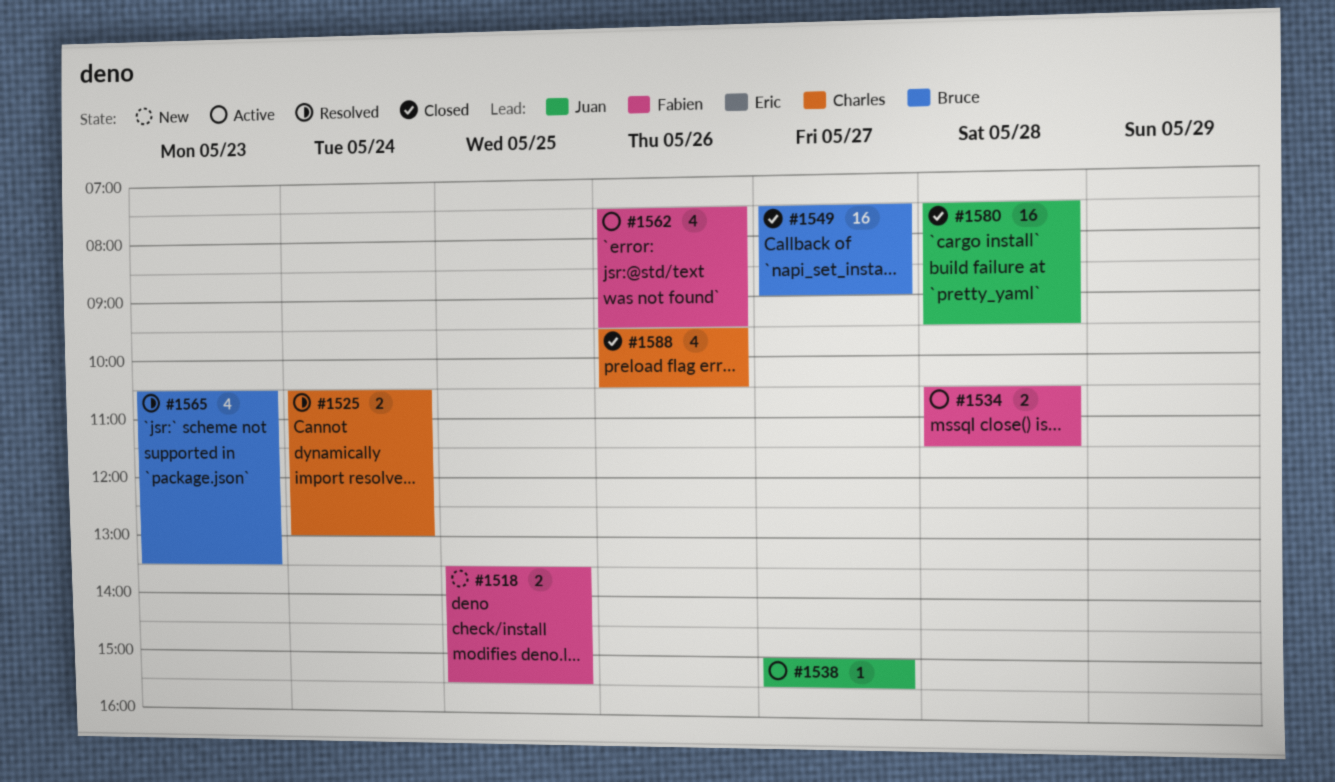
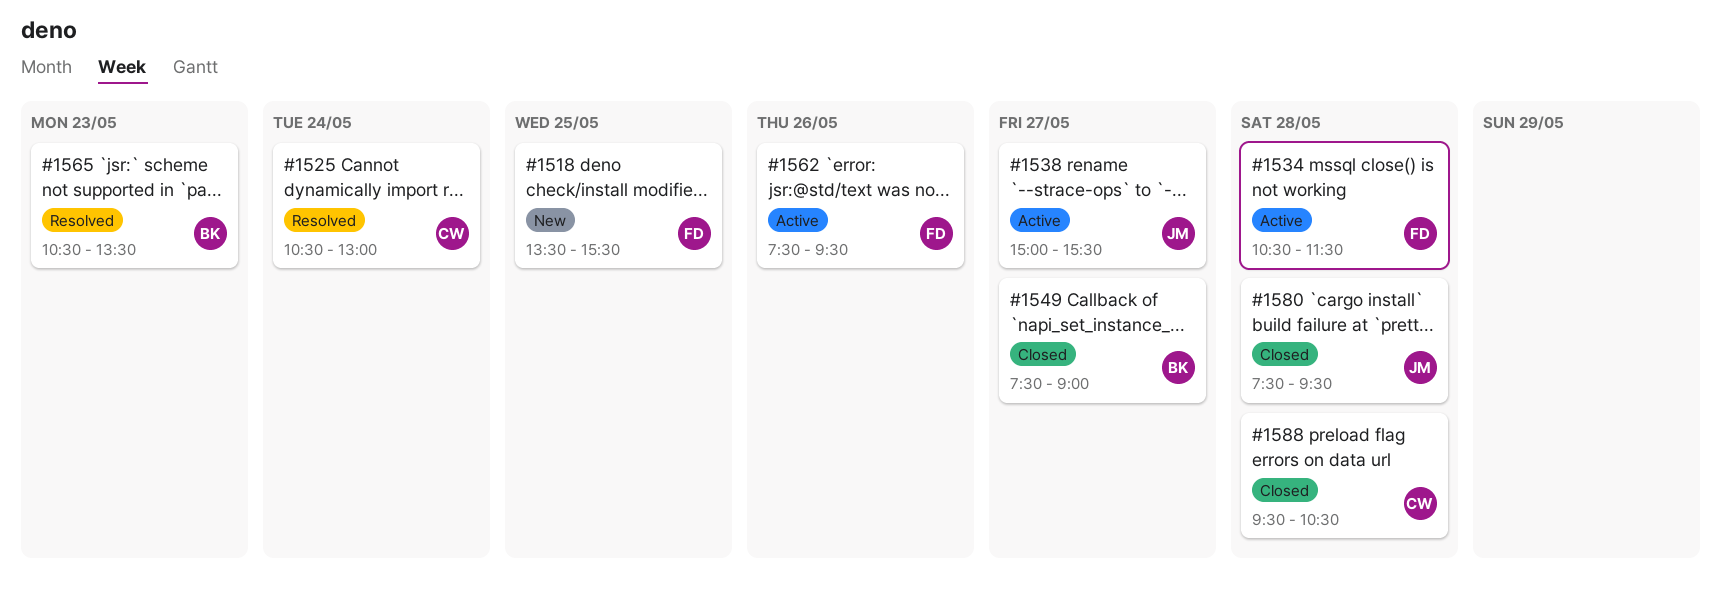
#1588, day: May 26 -> May 28

